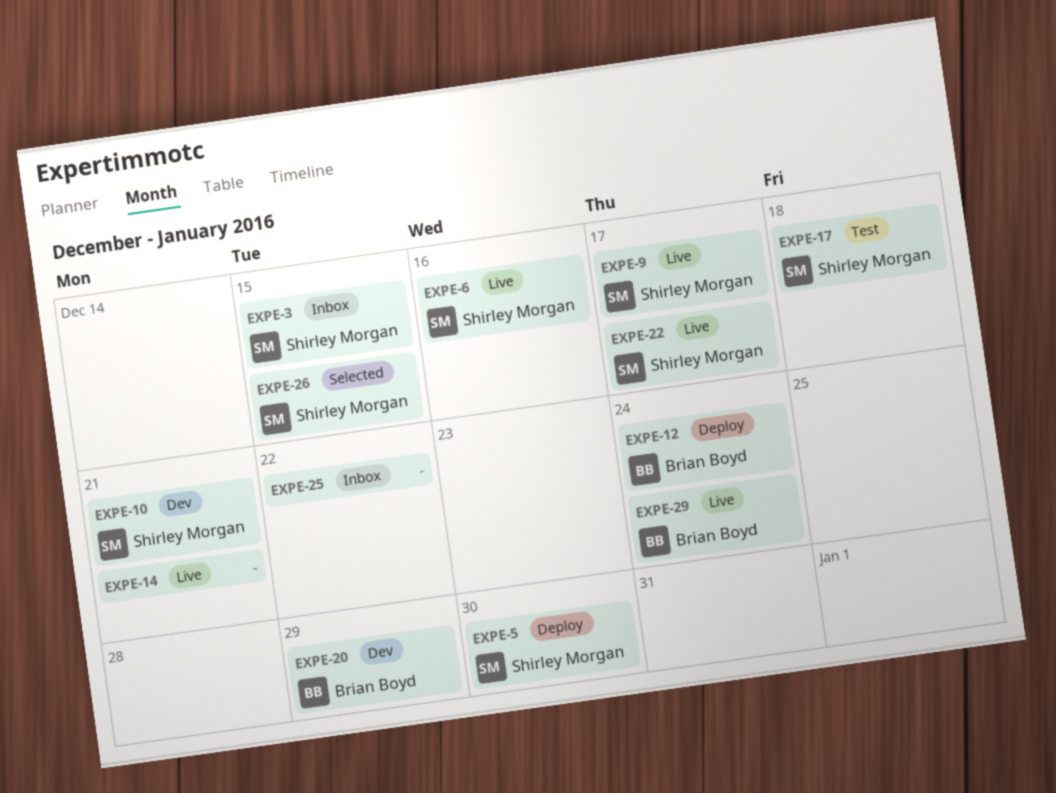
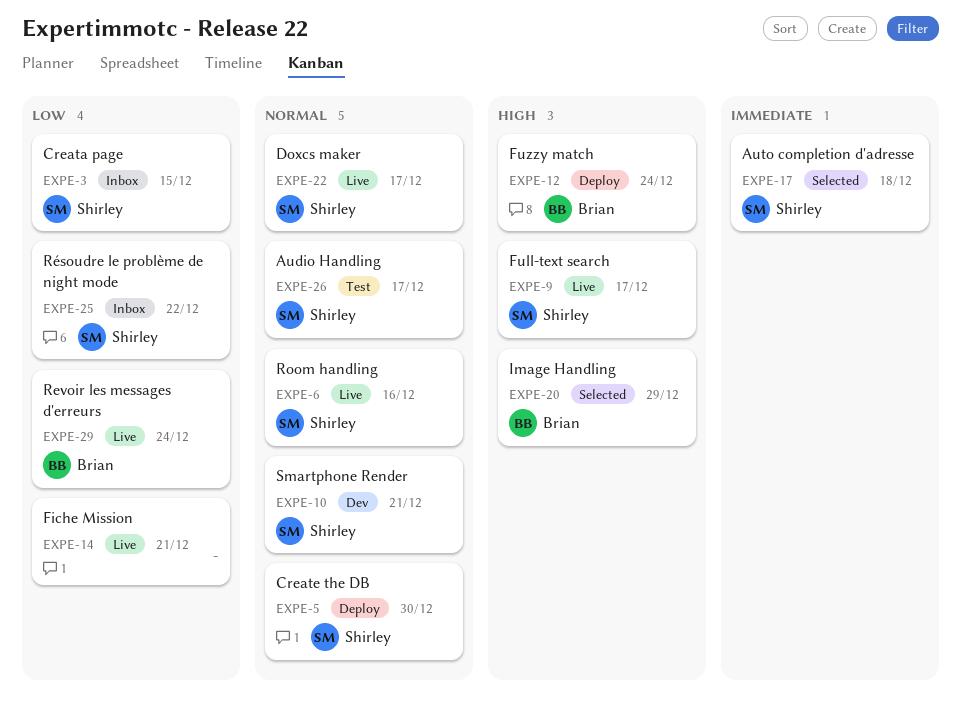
EXPE-17, status: Test -> Selected
EXPE-20, status: Dev -> Selected
EXPE-25, owner: none -> Shirley Morgan
EXPE-26, status: Selected -> Test
EXPE-26, due: Dec 15 -> Dec 17

